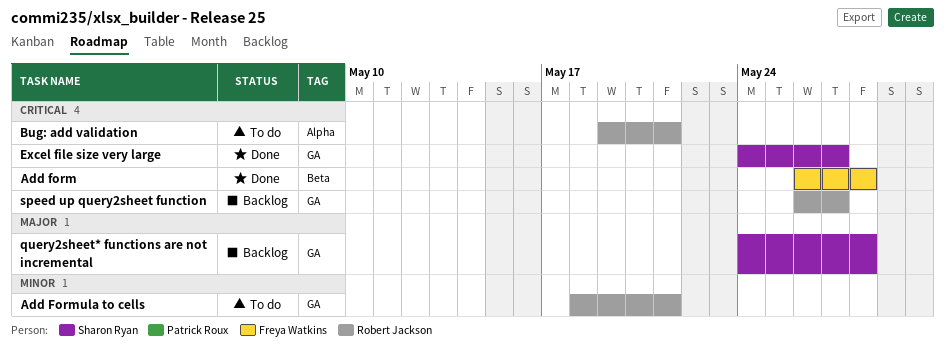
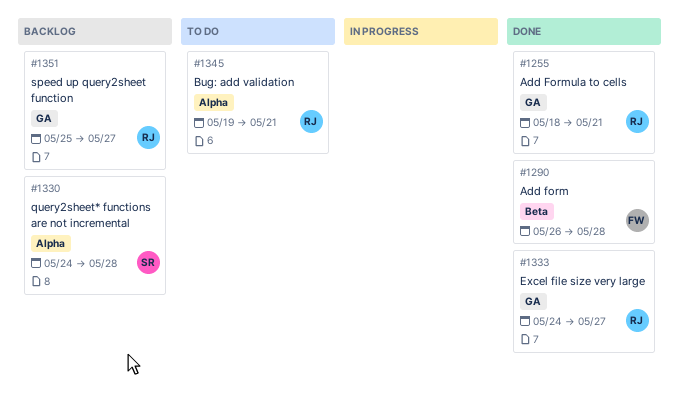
Add Formula to cells, status: To do -> Done
Excel file size very large, owner: Sharon Ryan -> Robert Jackson
query2sheet* functions are not incremental, label: GA -> Alpha
speed up query2sheet function, start: May 26 -> May 25

